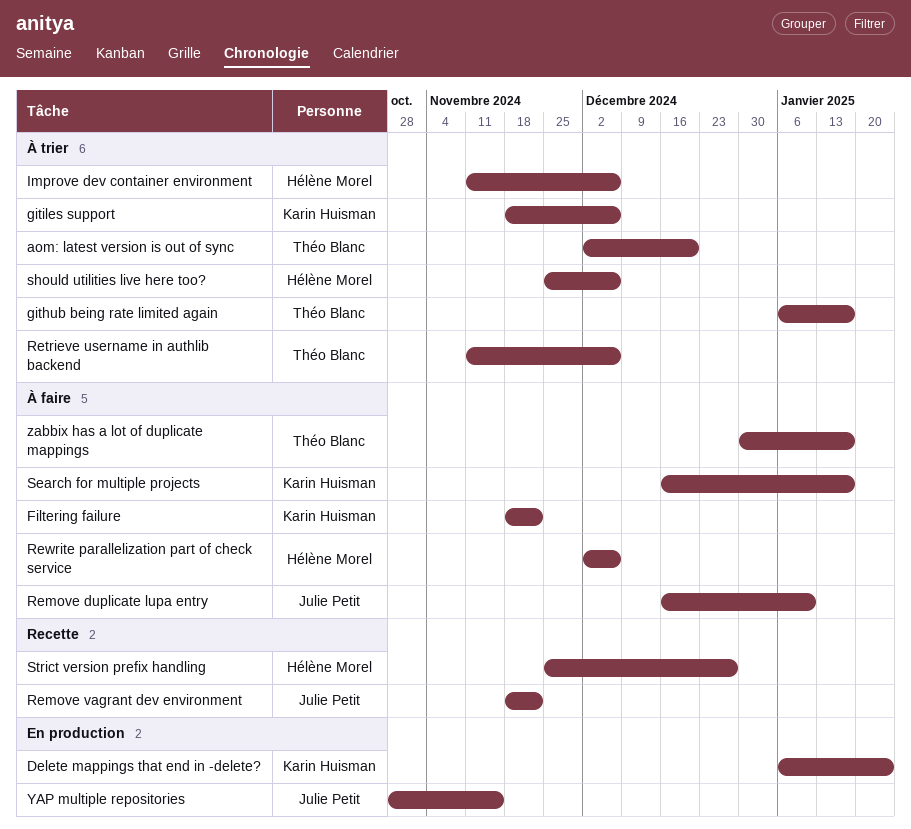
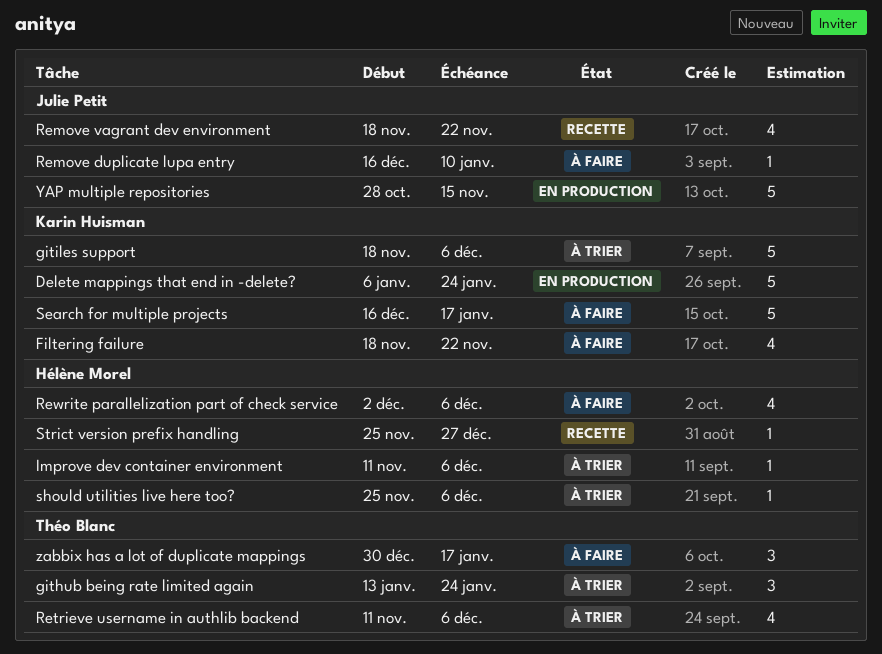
aom: latest version is out of sync: present -> none
github being rate limited again, start: Jan 6 -> Jan 13
github being rate limited again, due: Jan 17 -> Jan 24

